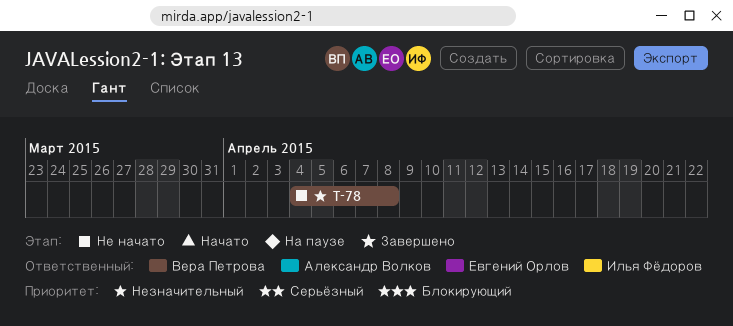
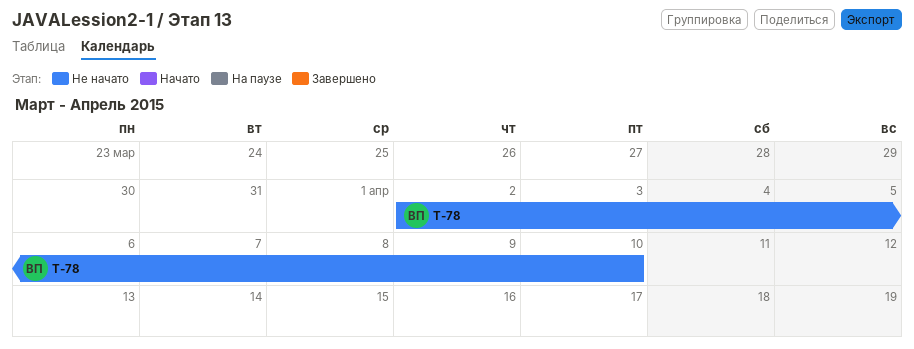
T-78, start: Apr 4 -> Apr 2
T-78, due: Apr 8 -> Apr 10

